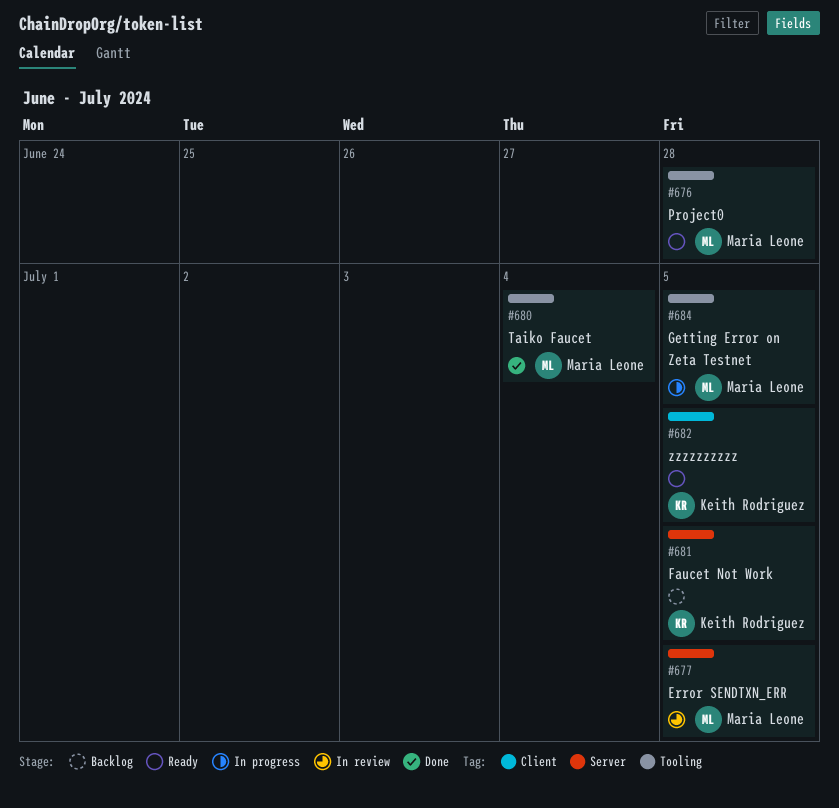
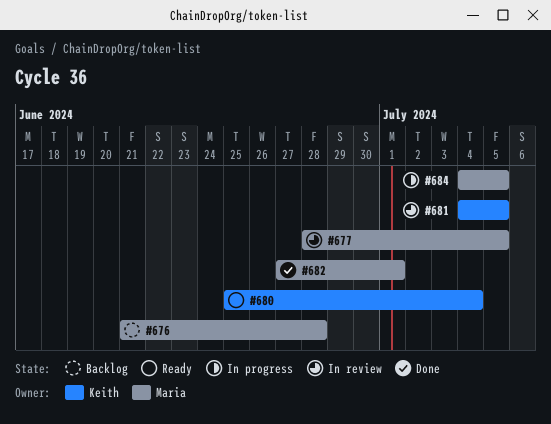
#676, status: Ready -> Backlog
#680, status: Done -> Ready
#680, owner: Maria Leone -> Keith Rodriguez
#681, status: Backlog -> In review
#682, status: Ready -> Done
#682, owner: Keith Rodriguez -> Maria Leone
#682, due: Jul 5 -> Jul 1

